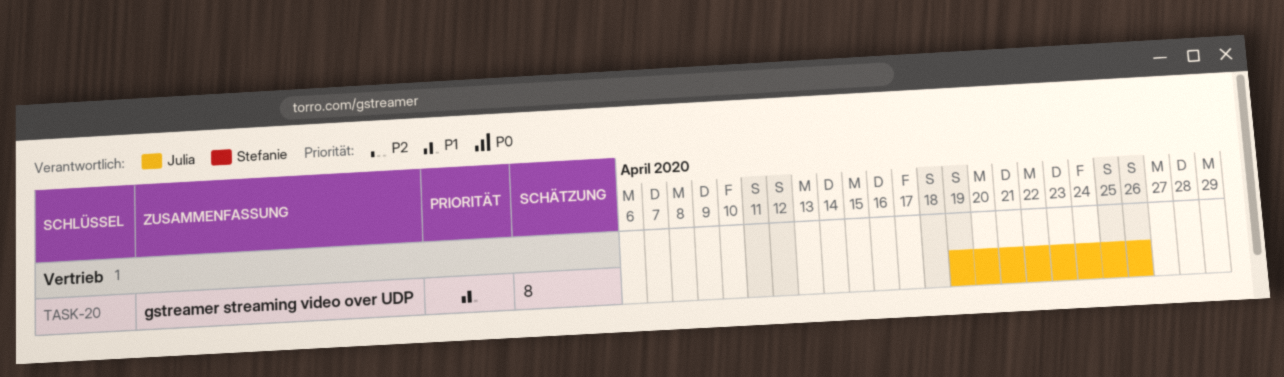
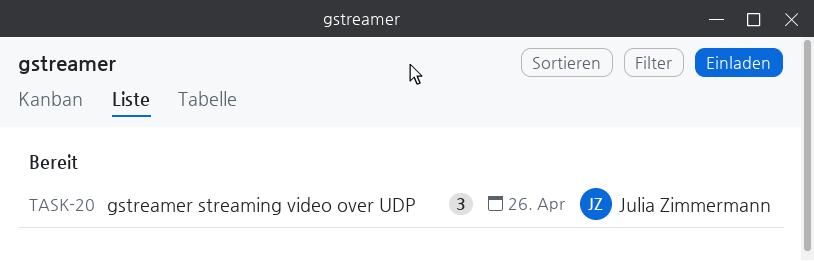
TASK-20, estimate: 8 -> 3

